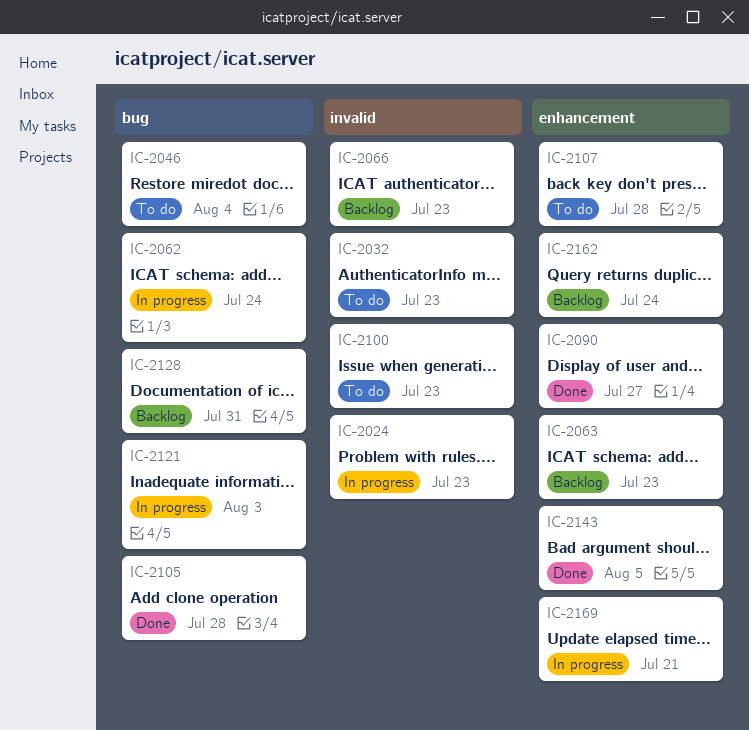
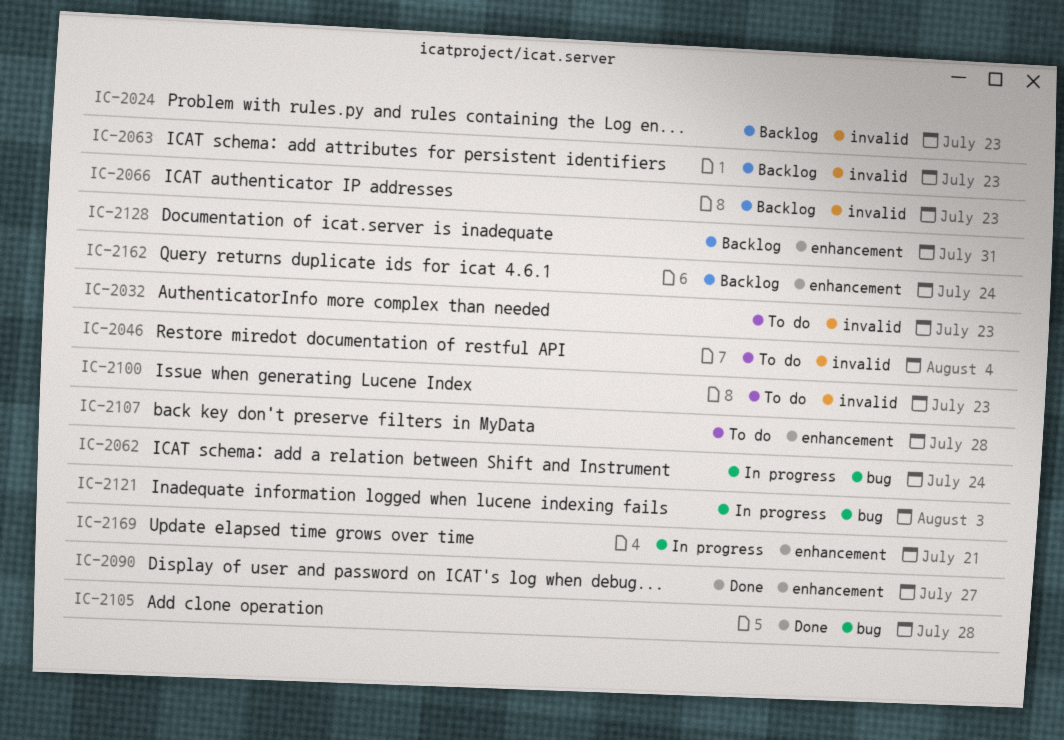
IC-2024, status: In progress -> Backlog
IC-2046, label: bug -> invalid
IC-2063, label: enhancement -> invalid
IC-2128, label: bug -> enhancement
IC-2143: present -> none

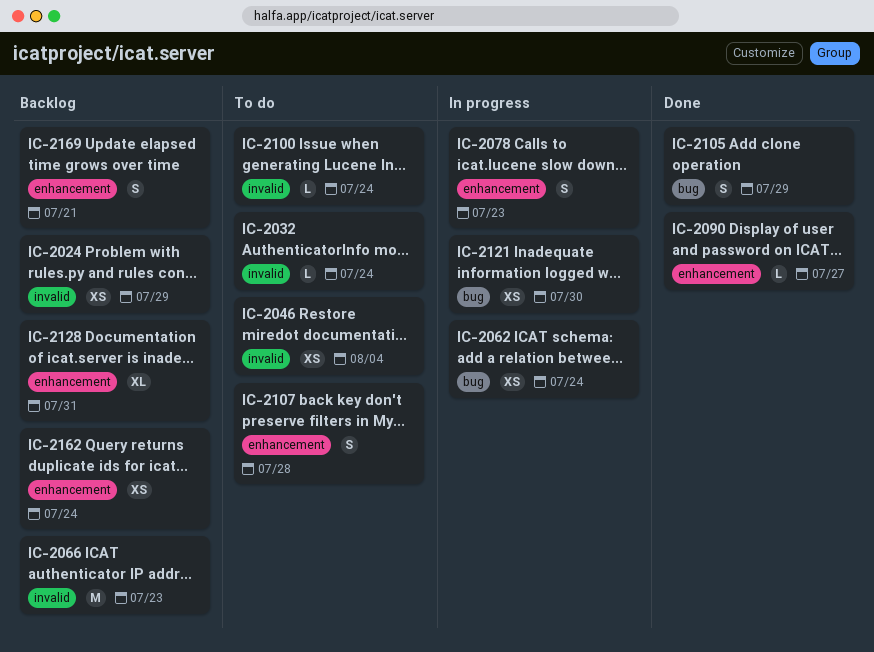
IC-2024, due: Jul 23 -> Jul 29
IC-2032, due: Jul 23 -> Jul 24
IC-2063: present -> none
IC-2078: none -> present
IC-2100, due: Jul 23 -> Jul 24
IC-2105, due: Jul 28 -> Jul 29
IC-2121, due: Aug 3 -> Jul 30
IC-2169, status: In progress -> Backlog

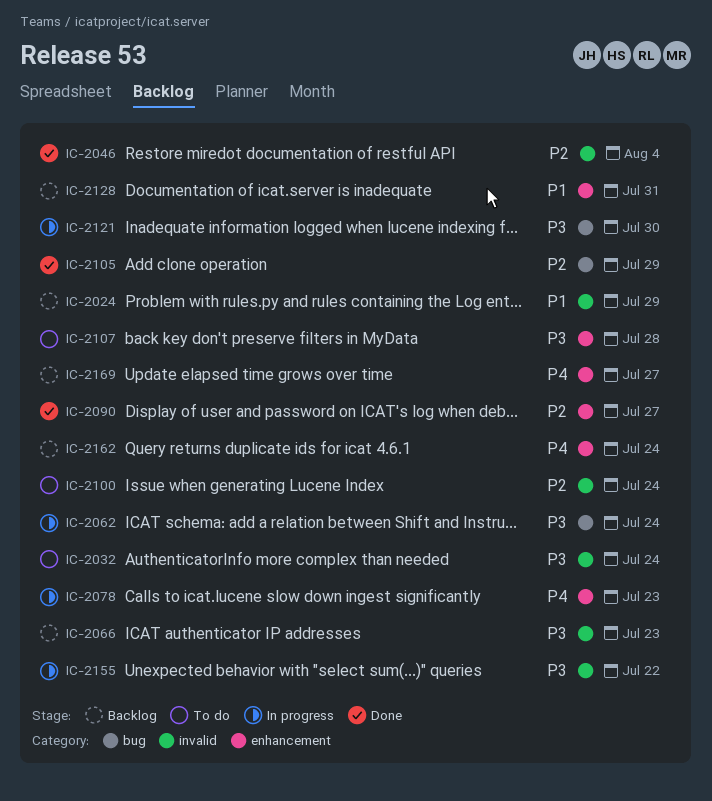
IC-2046, status: To do -> Done
IC-2155: none -> present
IC-2169, due: Jul 21 -> Jul 27

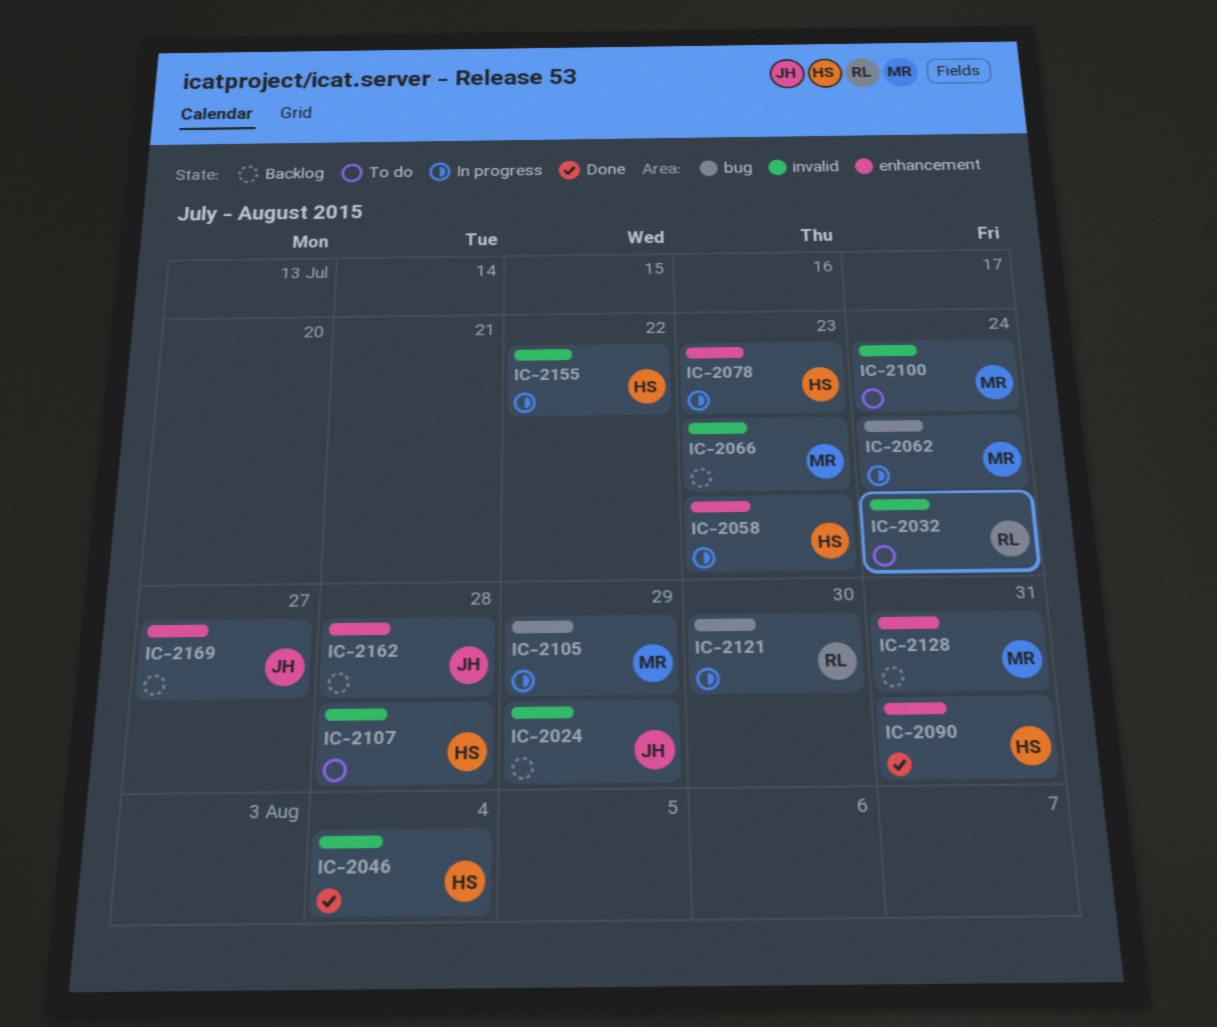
IC-2058: none -> present
IC-2090, due: Jul 27 -> Jul 31
IC-2105, status: Done -> In progress
IC-2107, label: enhancement -> invalid
IC-2162, due: Jul 24 -> Jul 28

